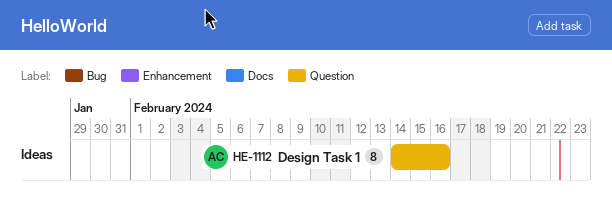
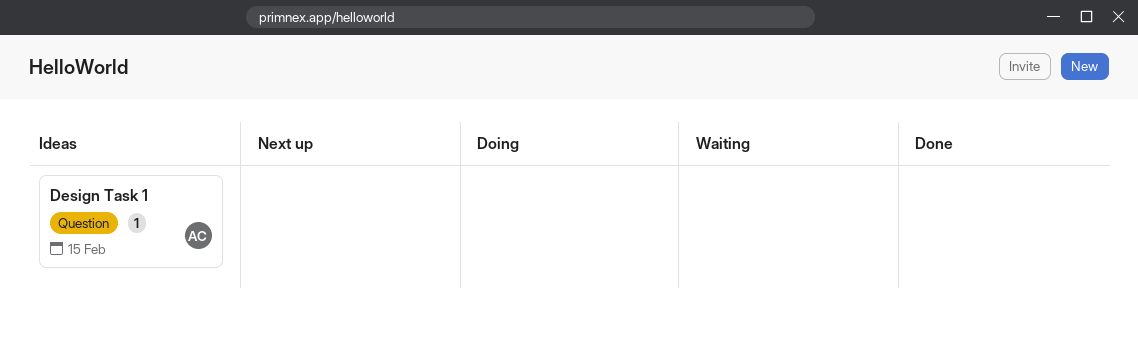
Design Task 1, estimate: 8 -> 1
Design Task 1, due: Feb 16 -> Feb 15

